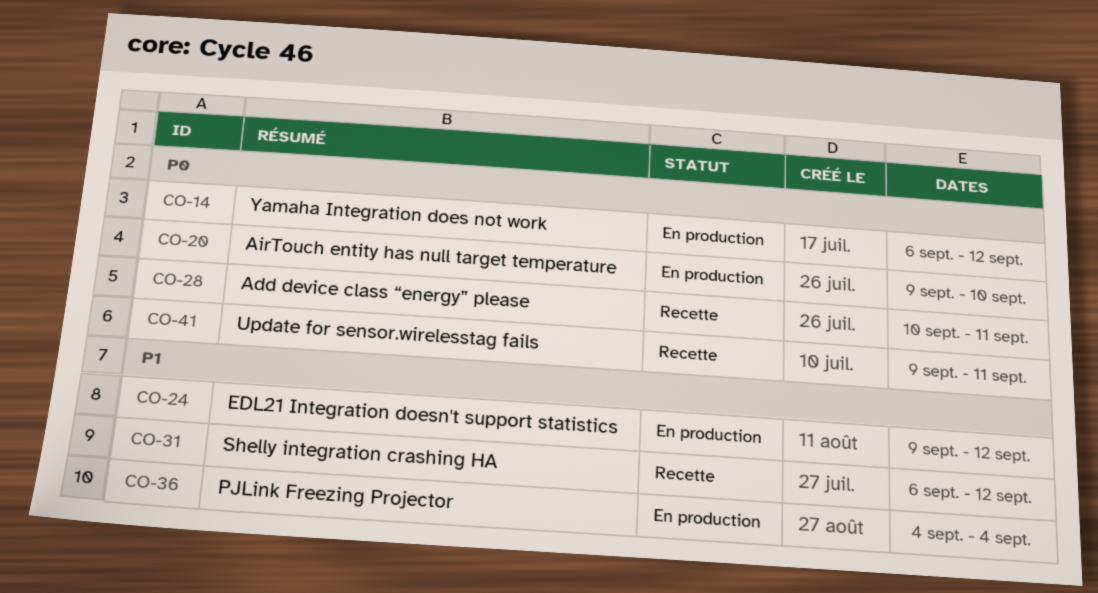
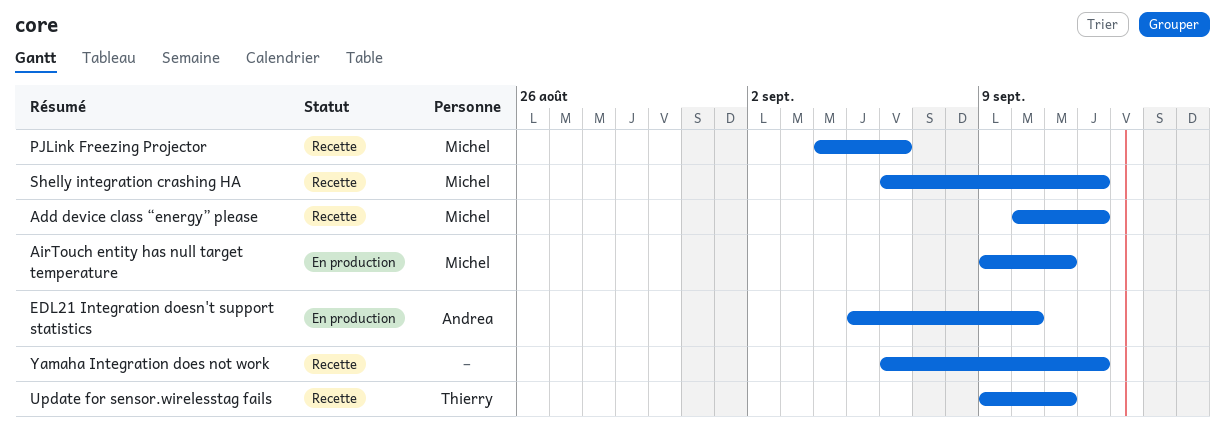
Add device class “energy” please, due: Sep 11 -> Sep 12
AirTouch entity has null target temperature, due: Sep 10 -> Sep 11
EDL21 Integration doesn't support statistics, start: Sep 9 -> Sep 5
EDL21 Integration doesn't support statistics, due: Sep 12 -> Sep 10
PJLink Freezing Projector, status: En production -> Recette
PJLink Freezing Projector, due: Sep 4 -> Sep 6
Yamaha Integration does not work, status: En production -> Recette

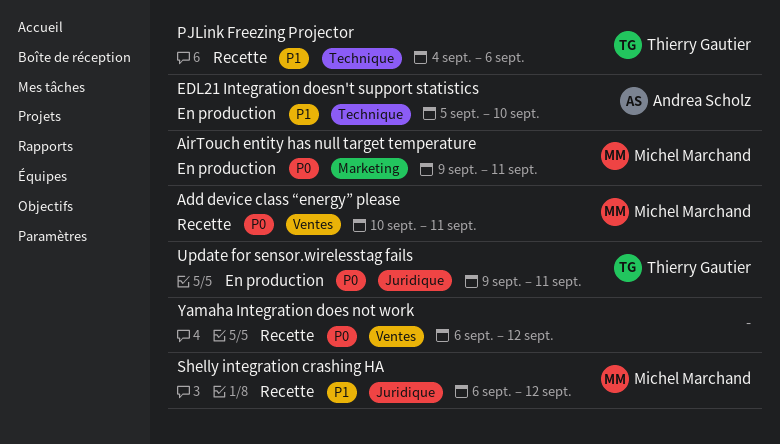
Add device class “energy” please, due: Sep 12 -> Sep 11
PJLink Freezing Projector, owner: Michel Marchand -> Thierry Gautier
Update for sensor.wirelesstag fails, status: Recette -> En production

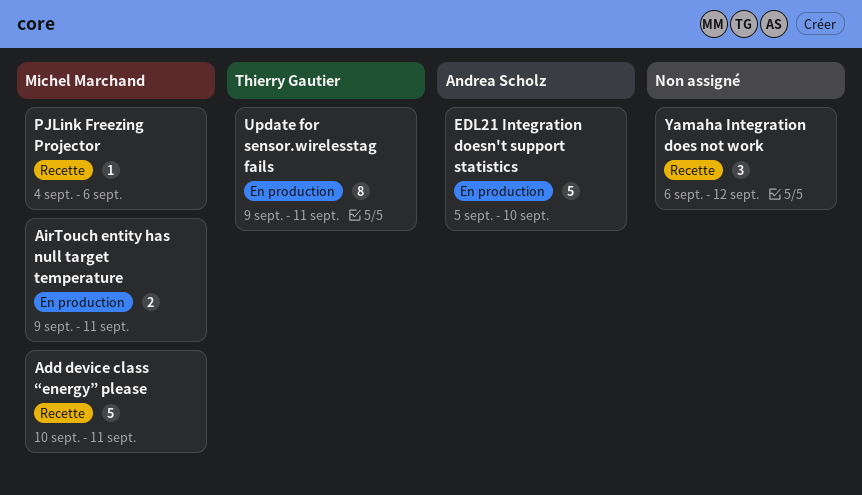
PJLink Freezing Projector, owner: Thierry Gautier -> Michel Marchand
Shelly integration crashing HA: present -> none

